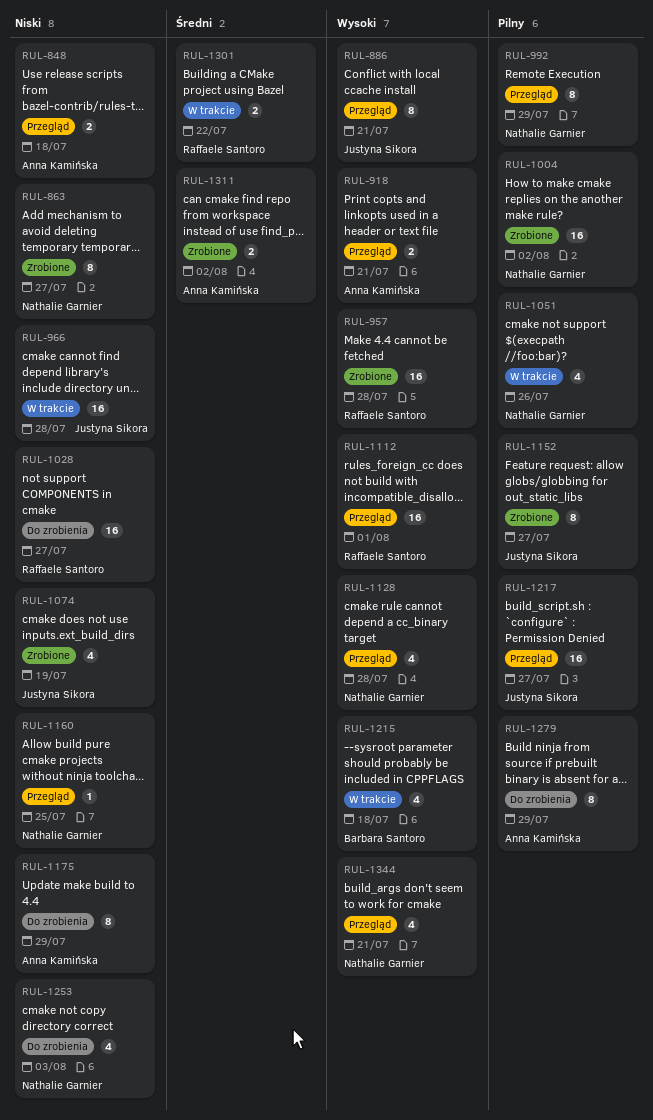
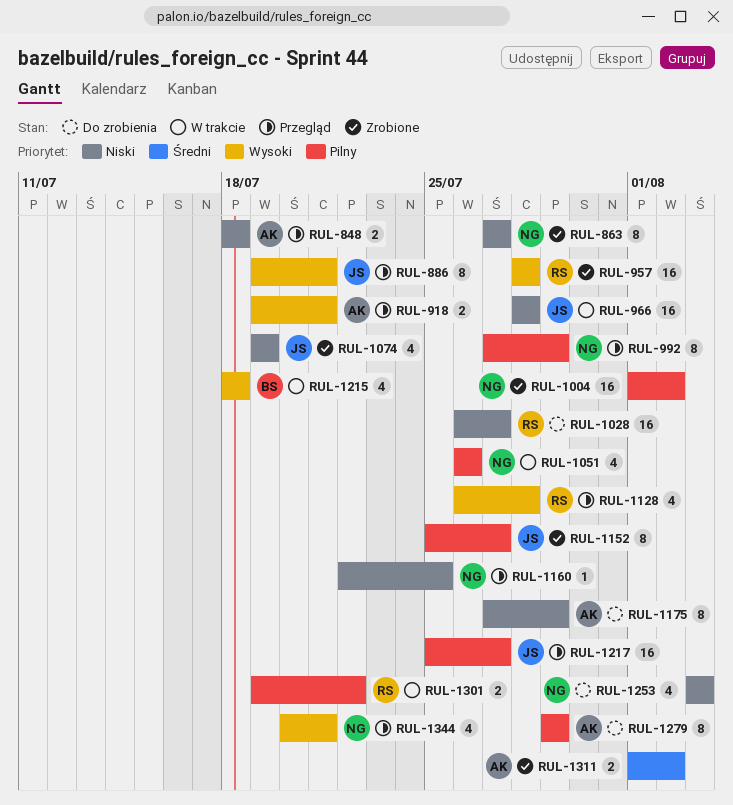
RUL-1112: present -> none
RUL-1128, owner: Nathalie Garnier -> Raffaele Santoro
RUL-1301, priority: Średni -> Pilny

